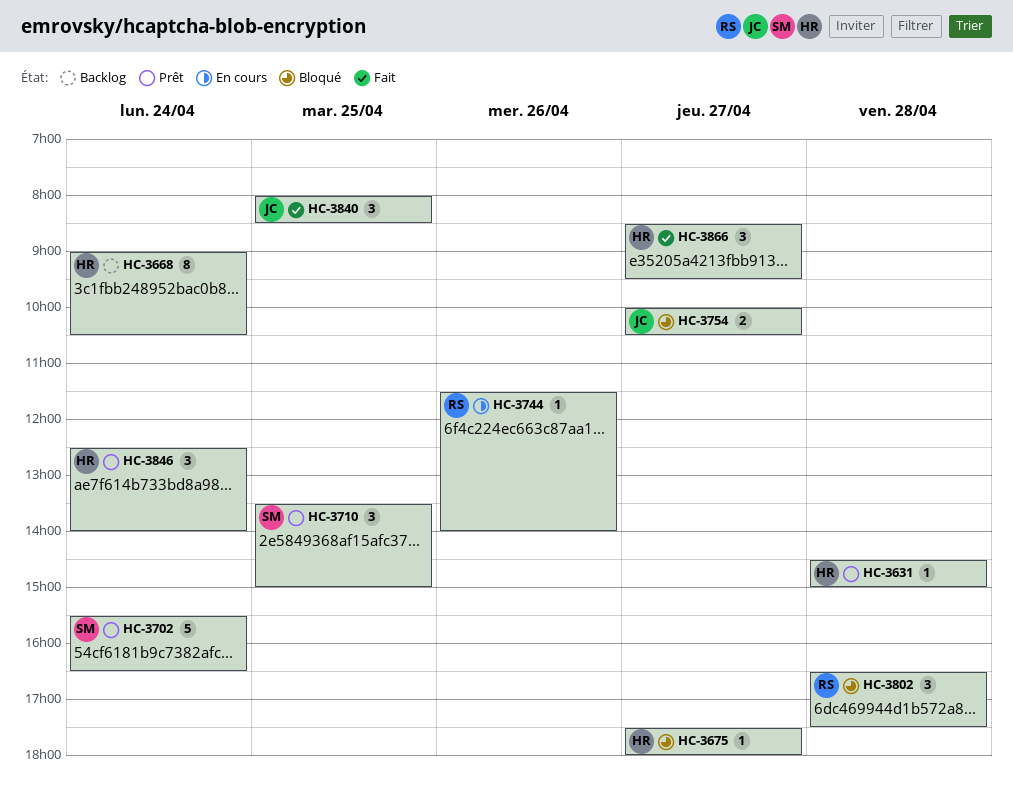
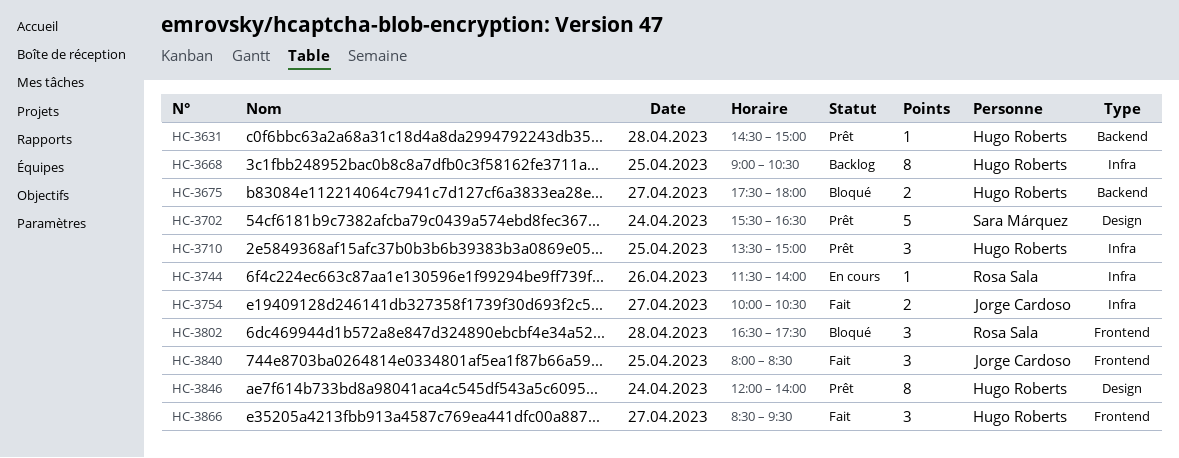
HC-3668, day: Apr 24 -> Apr 25
HC-3675, estimate: 1 -> 2
HC-3710, owner: Sara Márquez -> Hugo Roberts
HC-3754, status: Bloqué -> Fait
HC-3846, estimate: 3 -> 8
HC-3846, begins: 12:30 -> 12:00

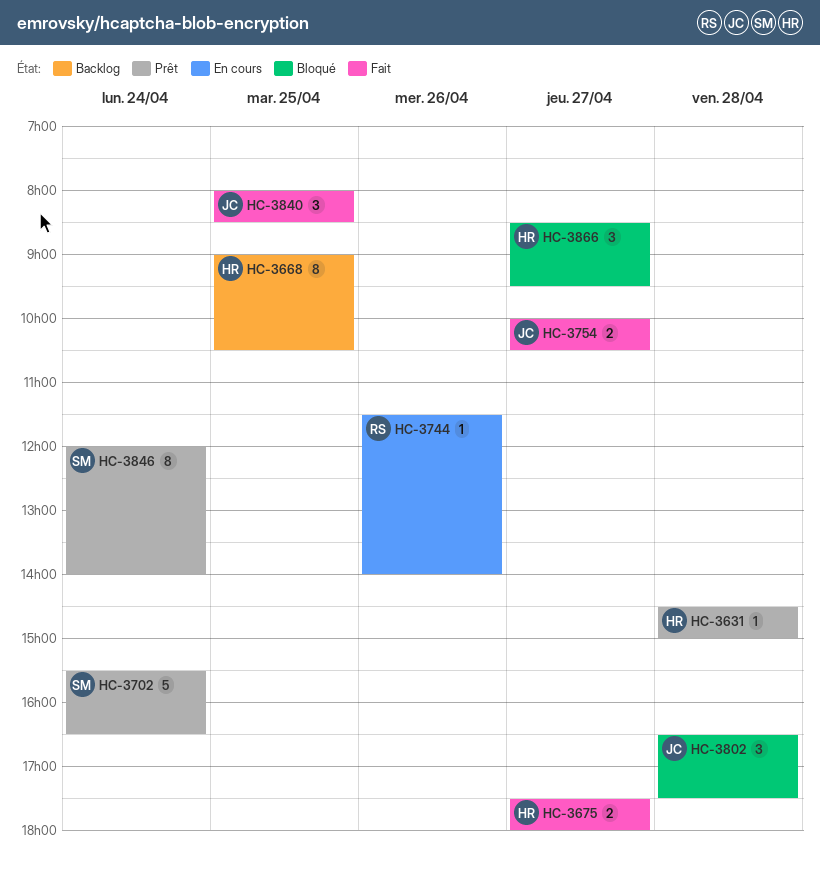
HC-3675, status: Bloqué -> Fait
HC-3710: present -> none
HC-3802, owner: Rosa Sala -> Jorge Cardoso
HC-3846, owner: Hugo Roberts -> Sara Márquez
HC-3866, status: Fait -> Bloqué

